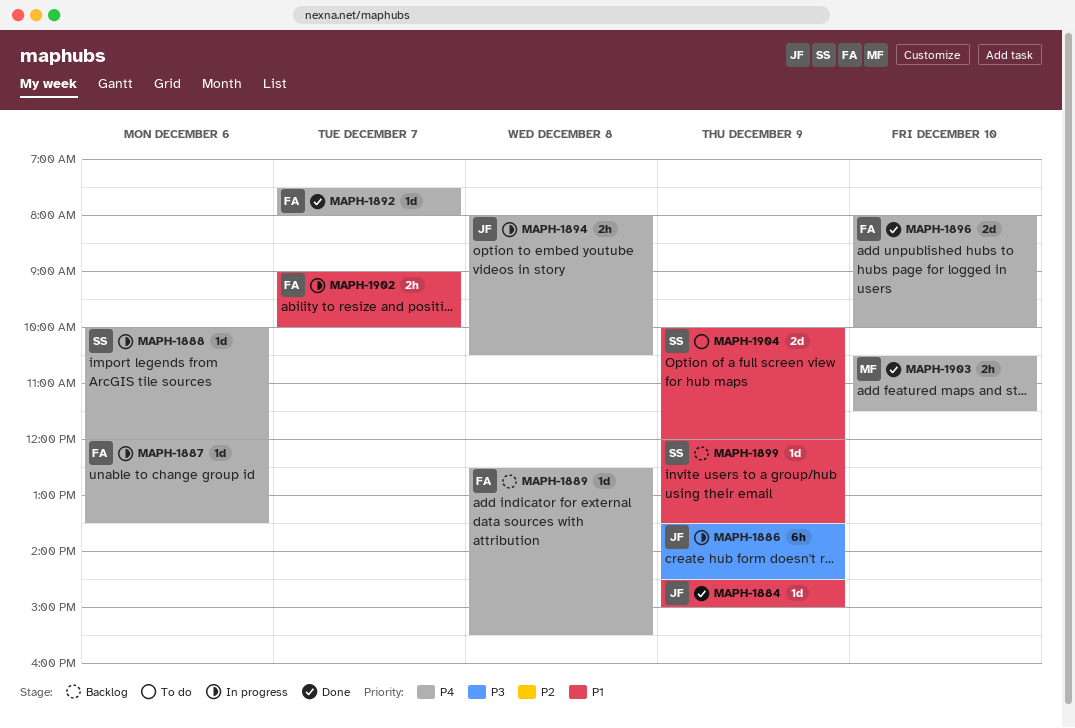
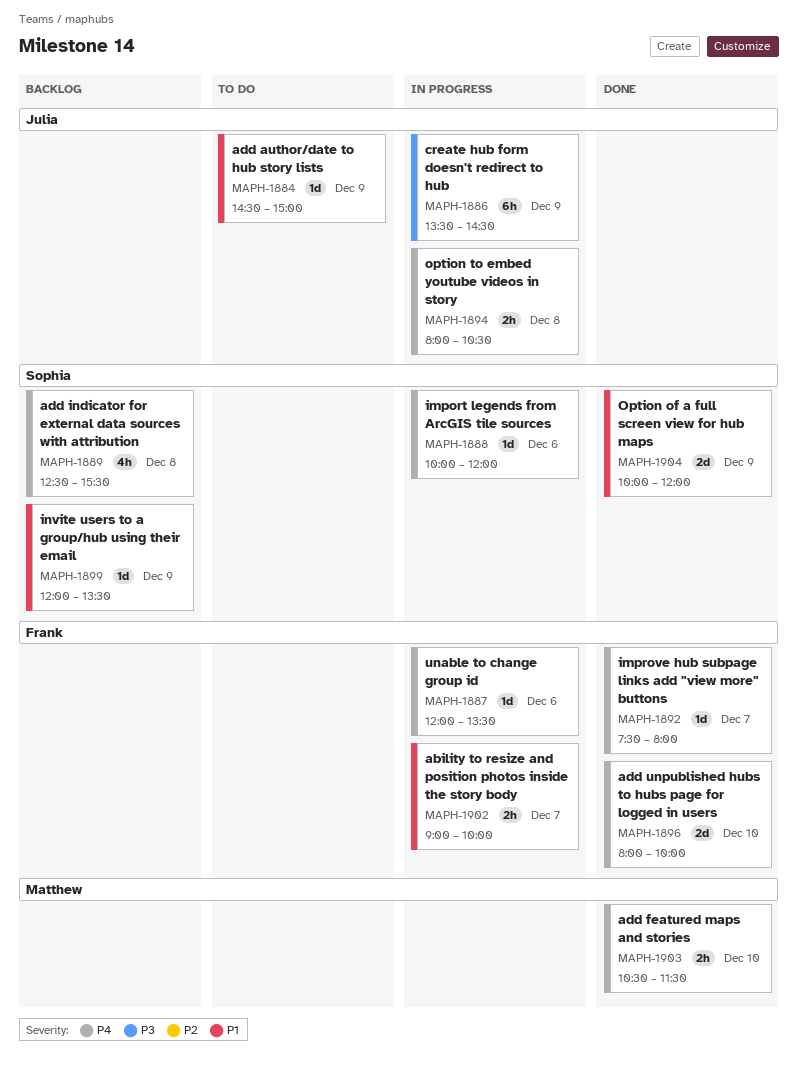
MAPH-1884, status: Done -> To do
MAPH-1889, owner: Frank -> Sophia
MAPH-1889, estimate: 1d -> 4h
MAPH-1904, status: To do -> Done

